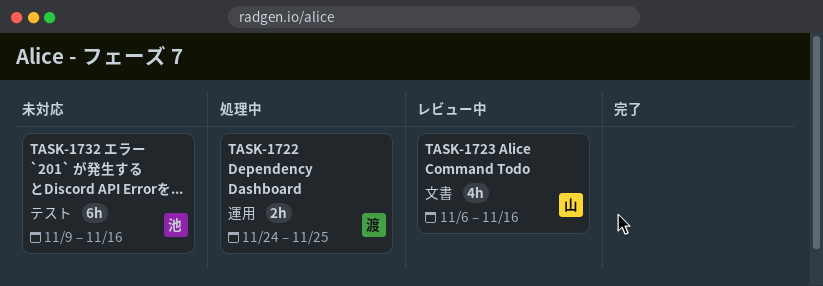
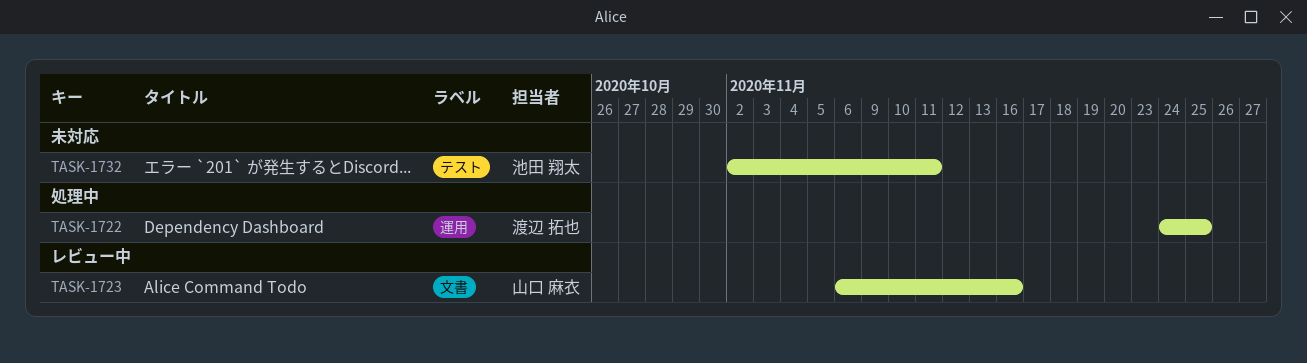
TASK-1732, start: Nov 9 -> Nov 2
TASK-1732, due: Nov 16 -> Nov 11

